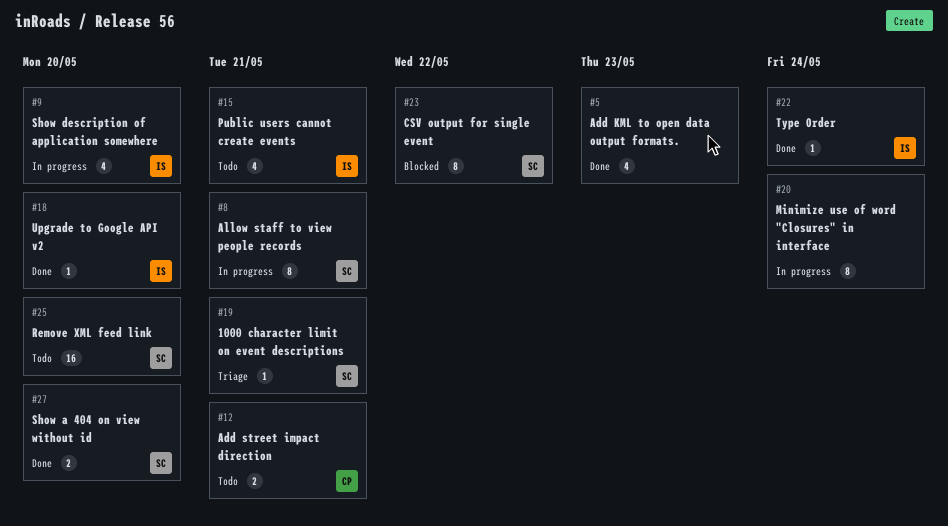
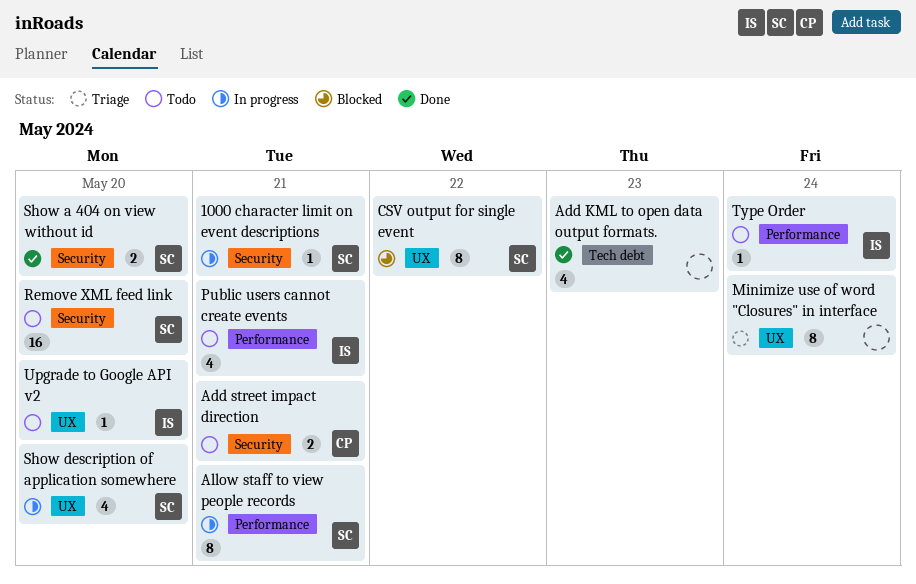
1000 character limit on event descriptions, status: Triage -> In progress
Minimize use of word "Closures" in interface, status: In progress -> Triage
Show description of application somewhere, owner: IS -> SC
Type Order, status: Done -> Todo
Upgrade to Google API v2, status: Done -> Todo

